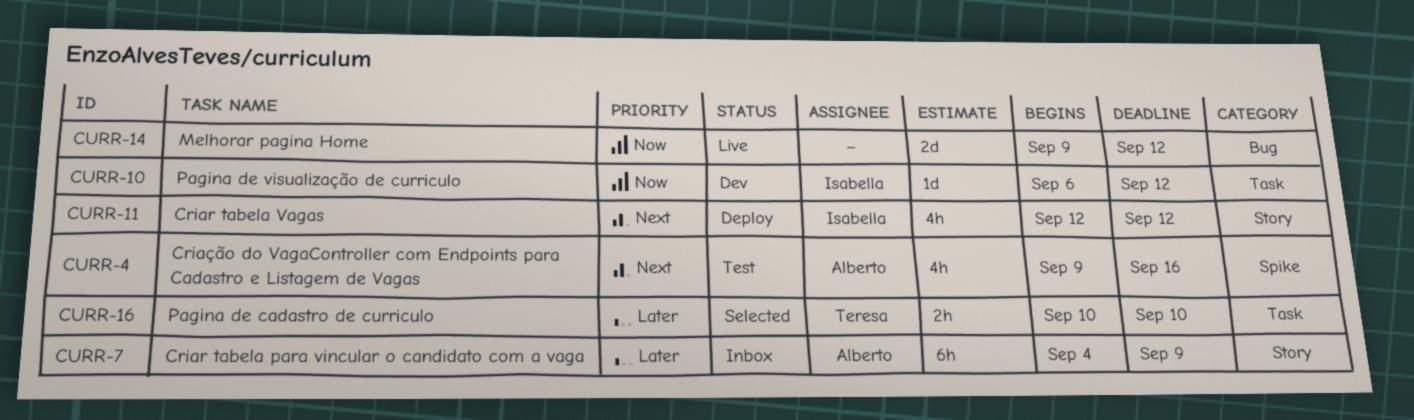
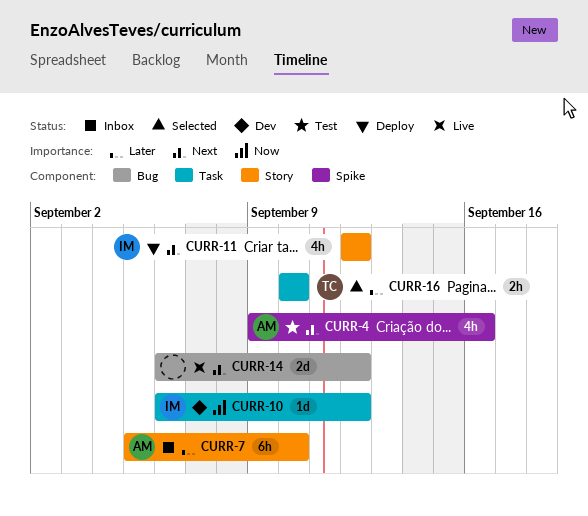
CURR-7, start: Sep 4 -> Sep 5
CURR-7, due: Sep 9 -> Sep 10
CURR-14, priority: Now -> Next
CURR-14, start: Sep 9 -> Sep 6

